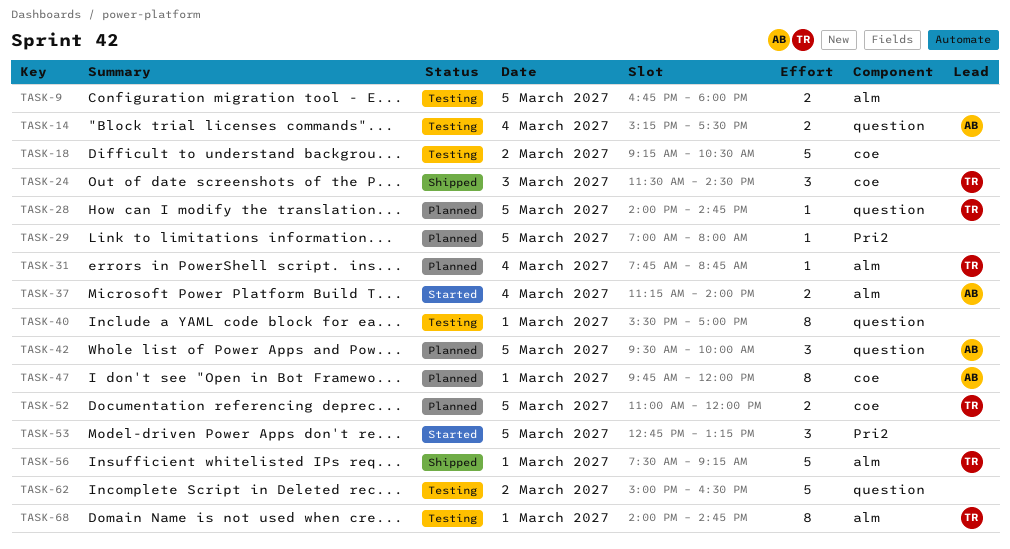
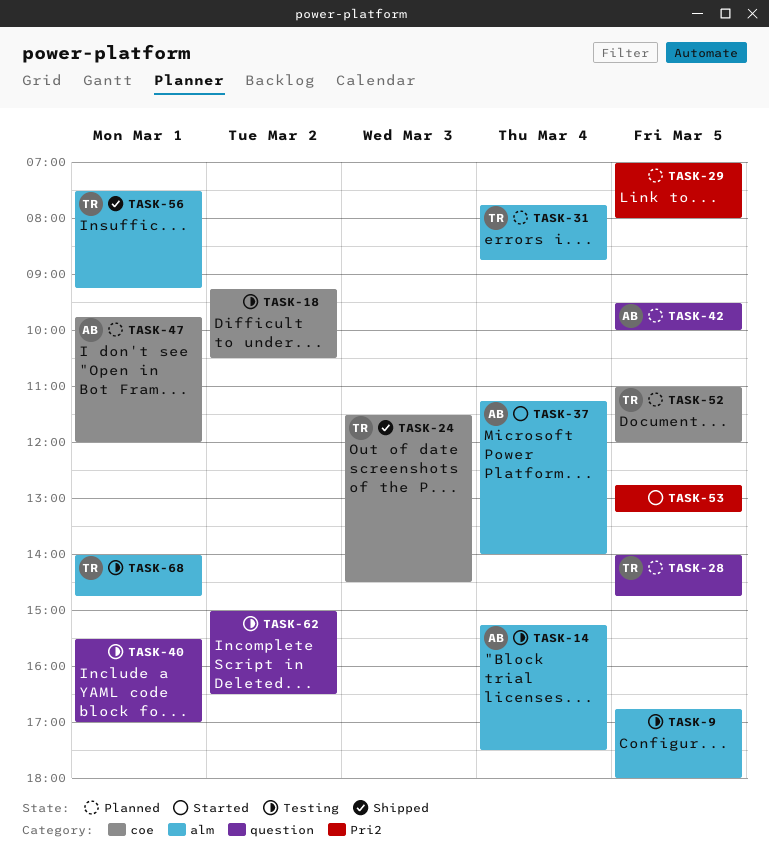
TASK-14, label: question -> alm

